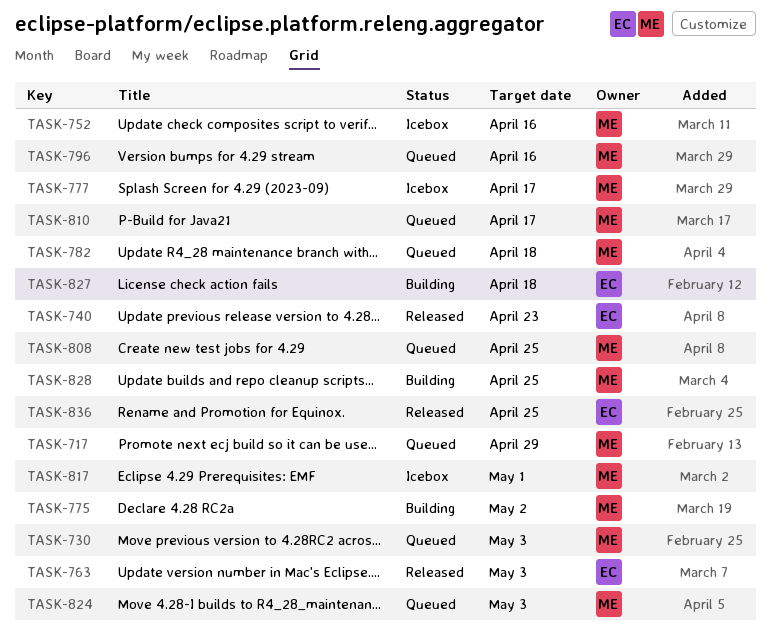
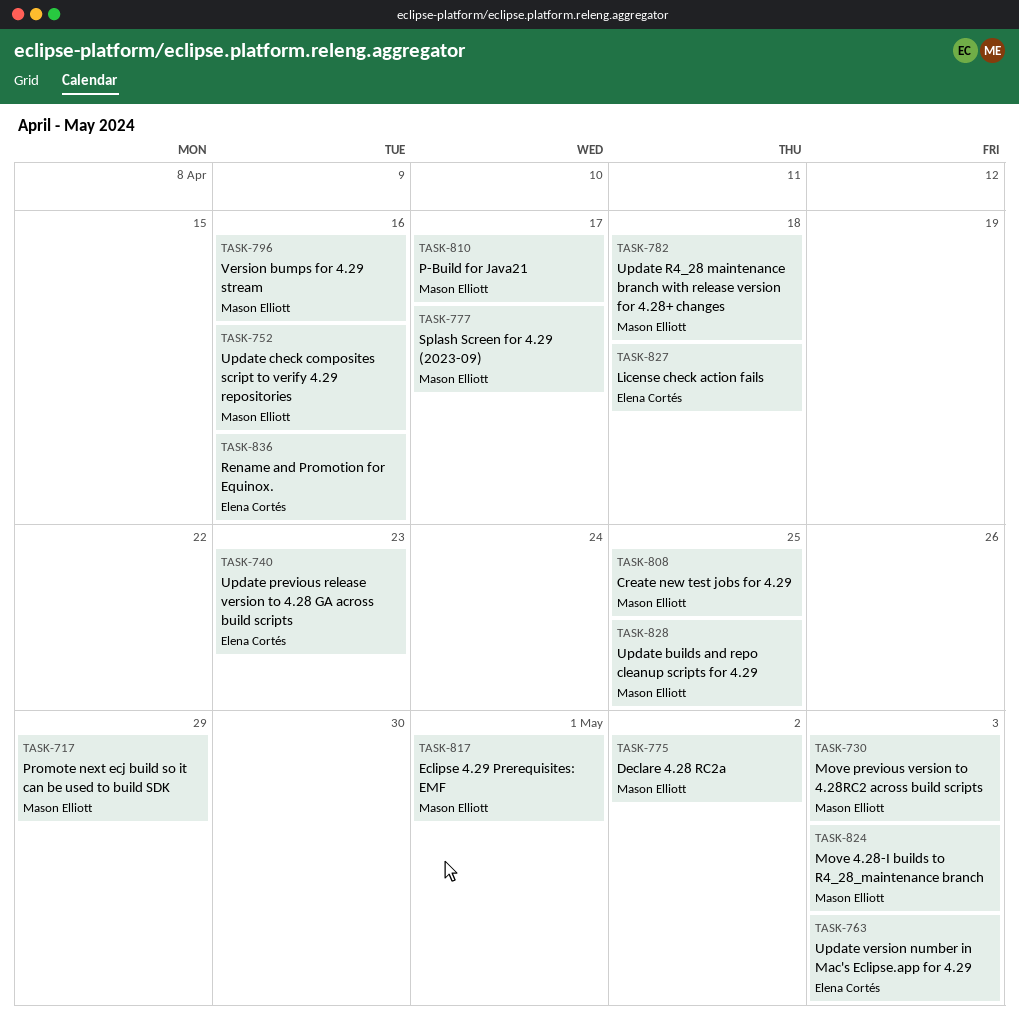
TASK-836, due: Apr 25 -> Apr 16

